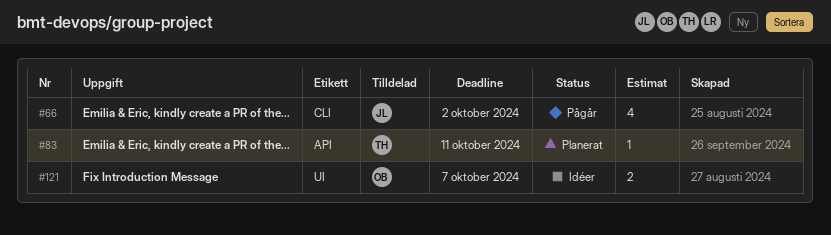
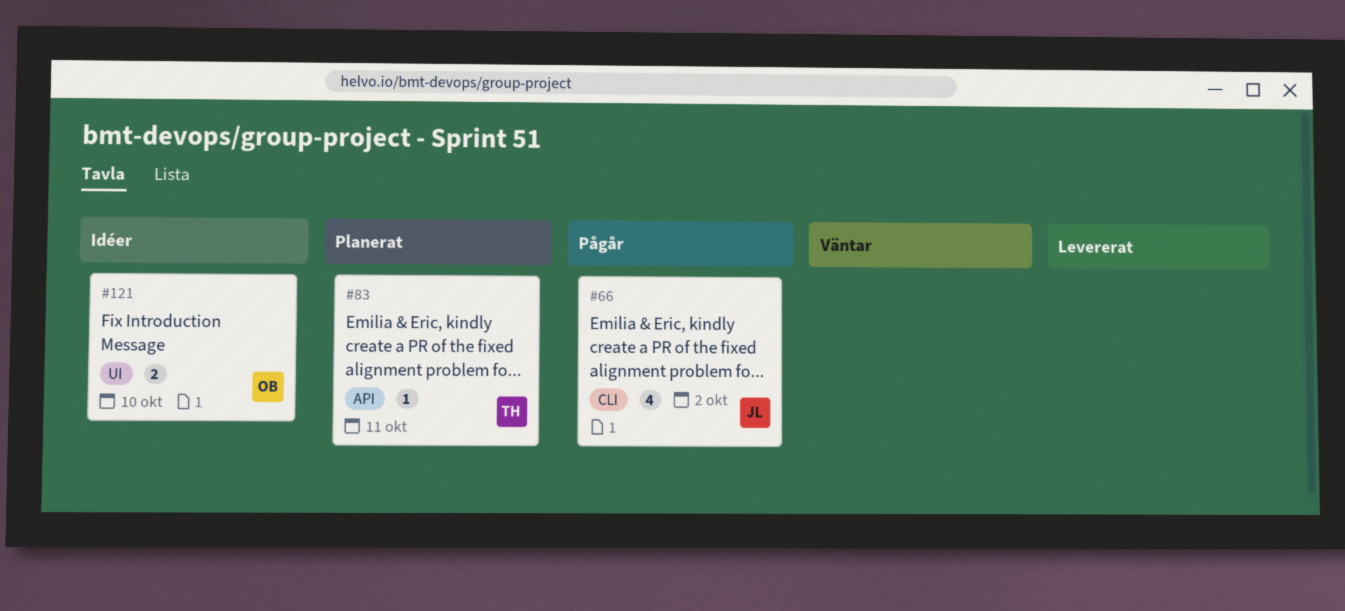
#121, due: Oct 7 -> Oct 10

